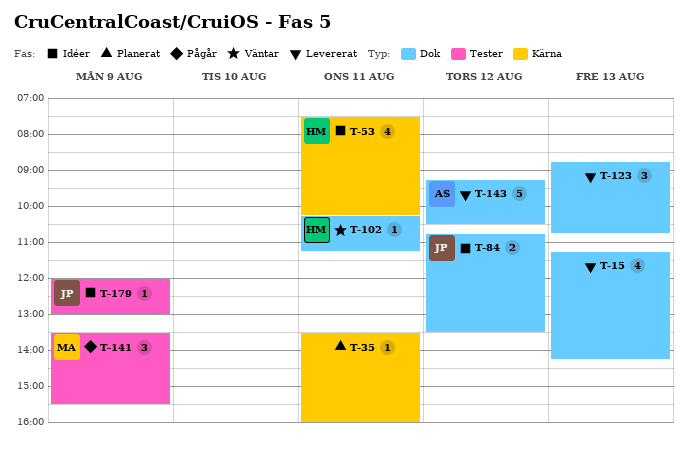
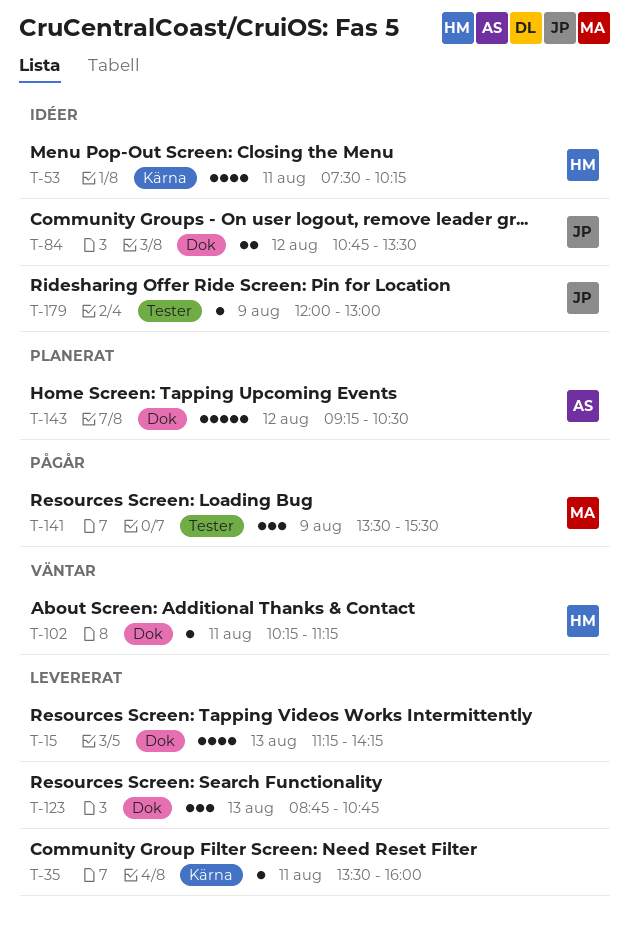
T-35, status: Planerat -> Levererat
T-143, status: Levererat -> Planerat

